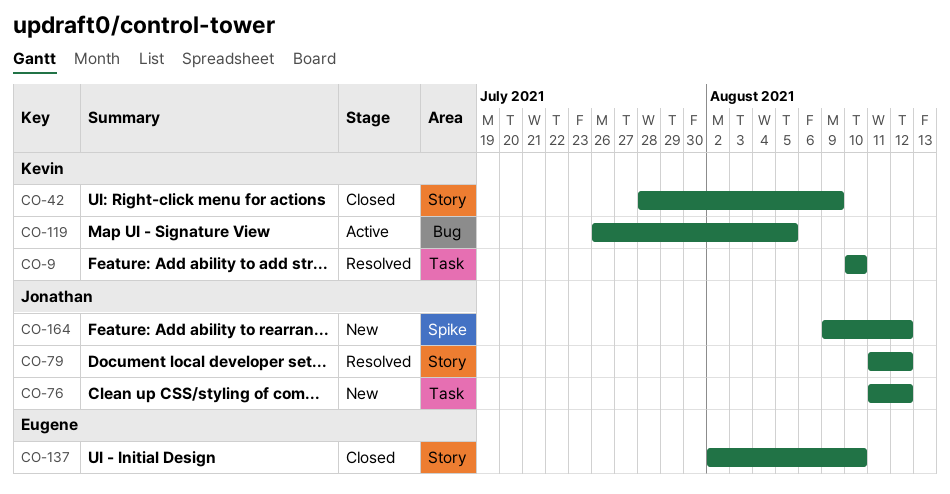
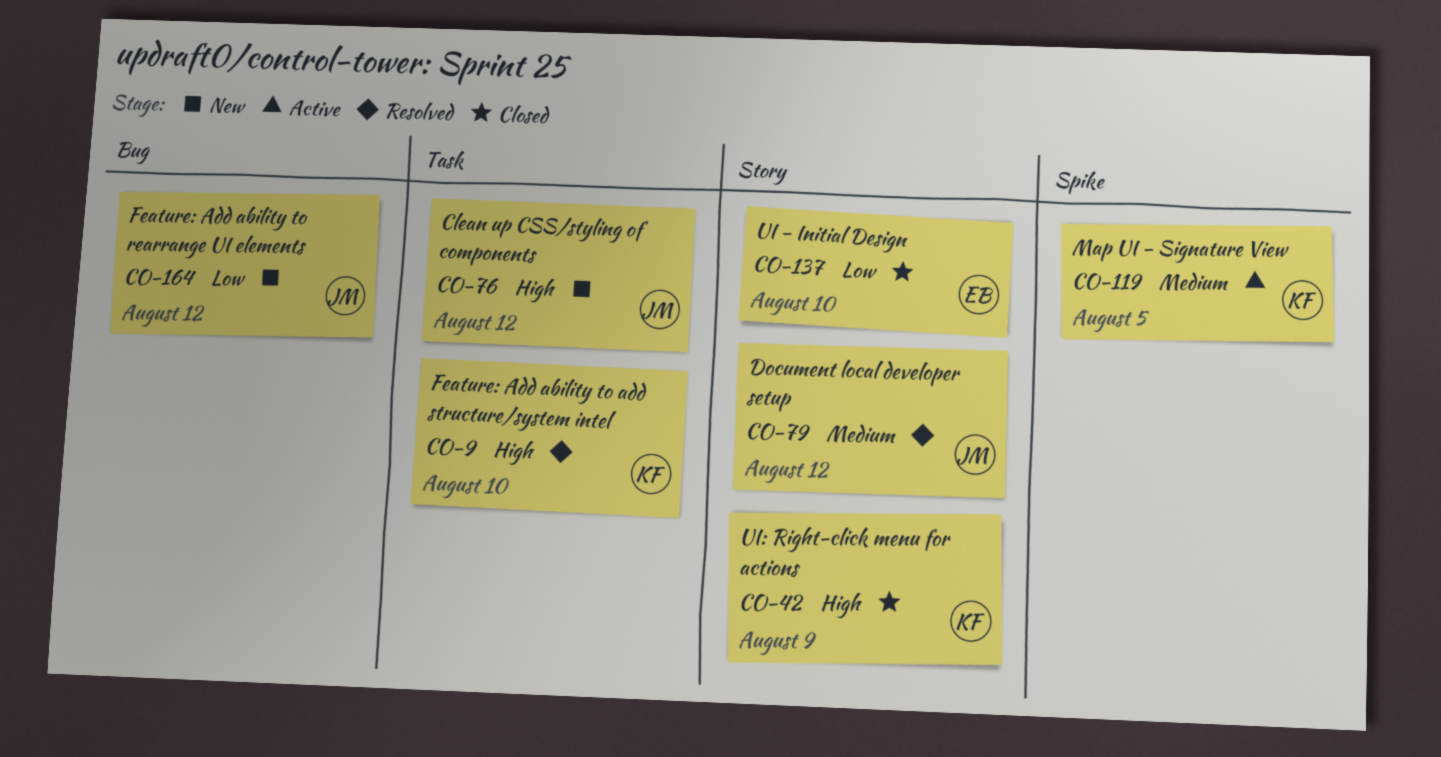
CO-119, label: Bug -> Spike
CO-164, label: Spike -> Bug

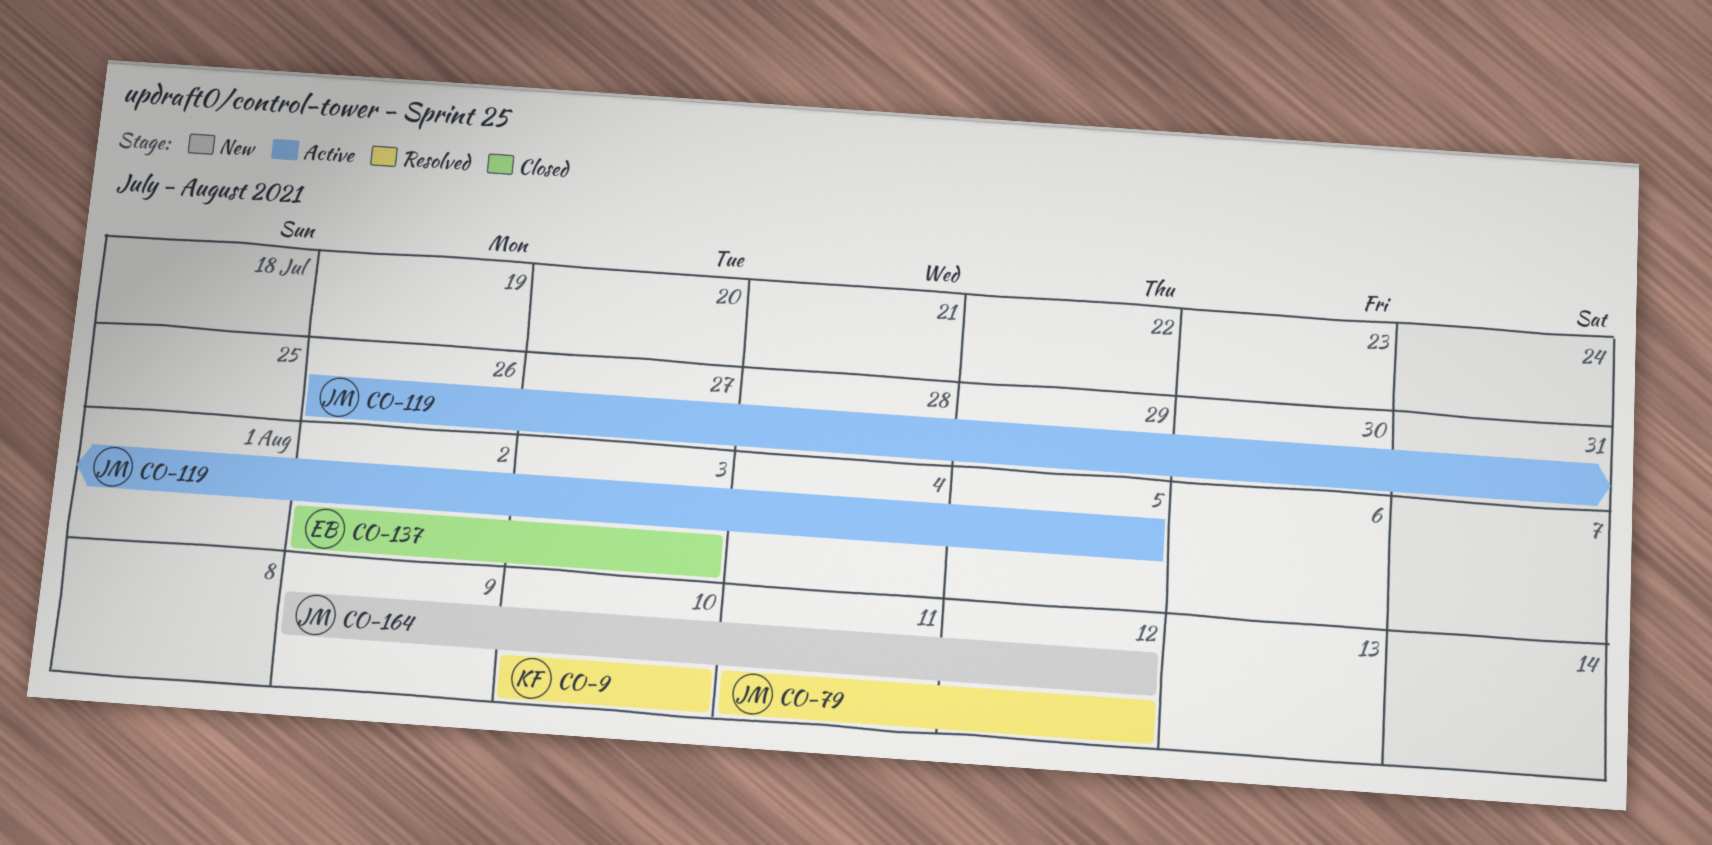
CO-42: present -> none
CO-76: present -> none
CO-119, owner: KF -> JM
CO-137, due: Aug 10 -> Aug 3

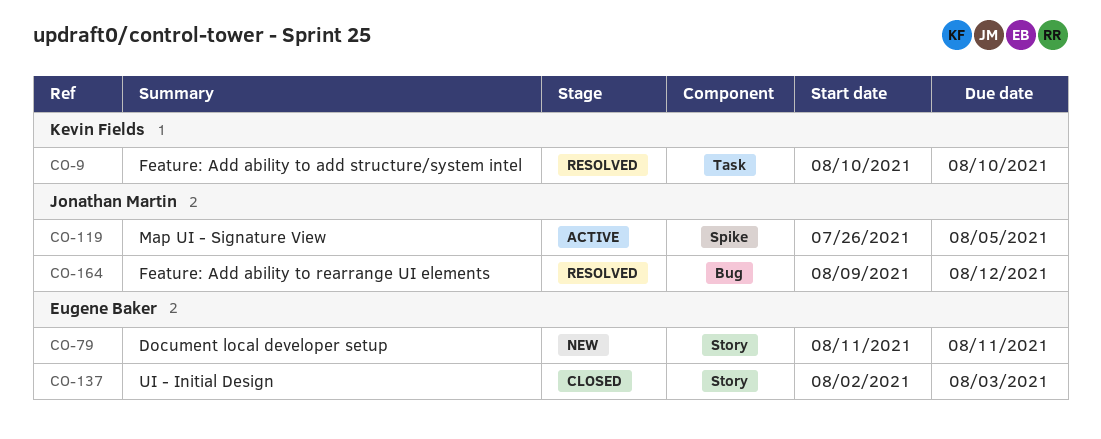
CO-79, status: Resolved -> New
CO-79, owner: Jonathan Martin -> Eugene Baker
CO-79, due: Aug 12 -> Aug 11
CO-164, status: New -> Resolved

